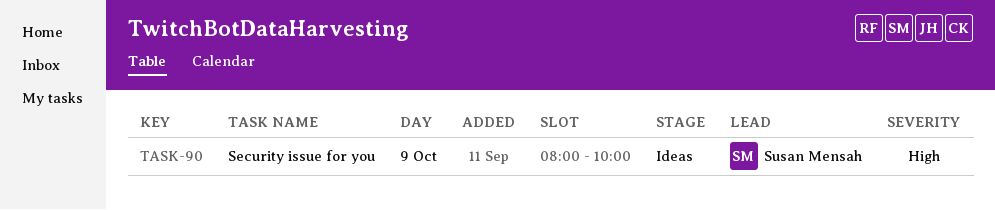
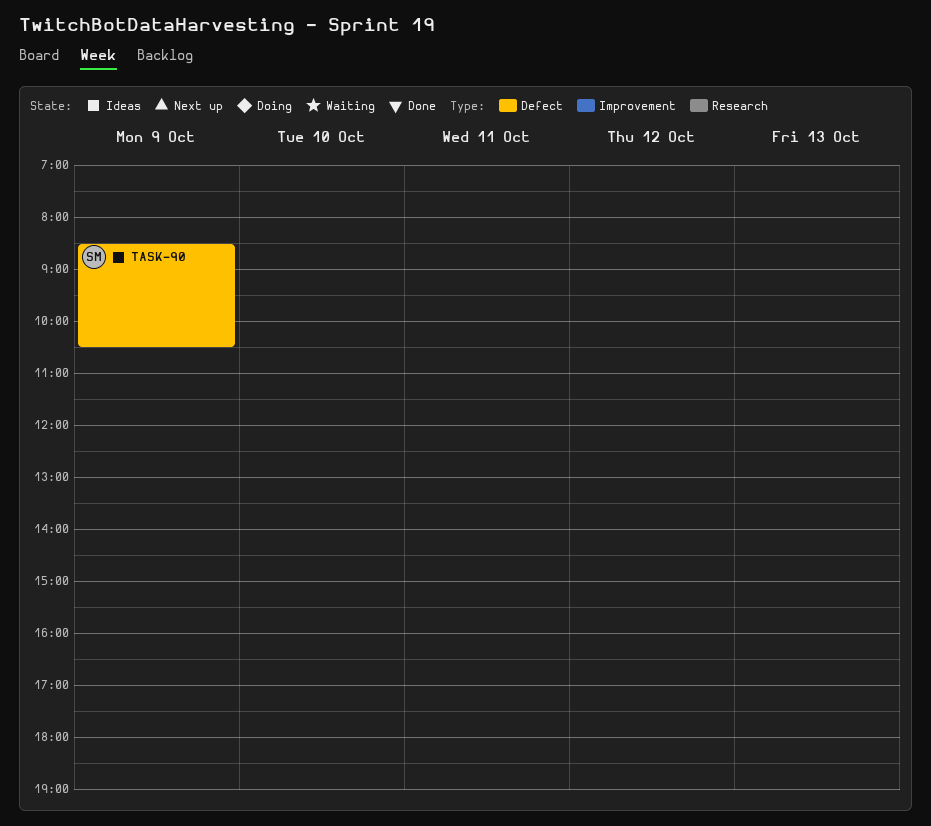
TASK-90, begins: 08:00 -> 08:30
TASK-90, ends: 10:00 -> 10:30

